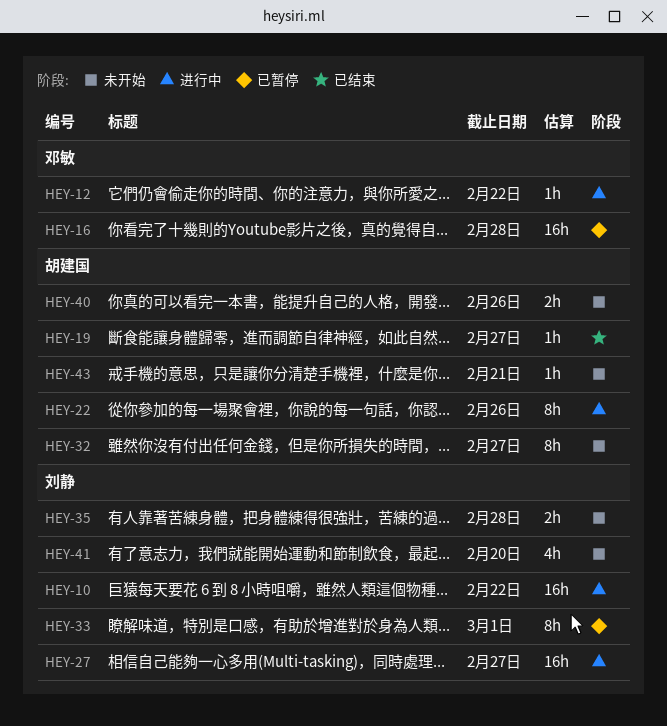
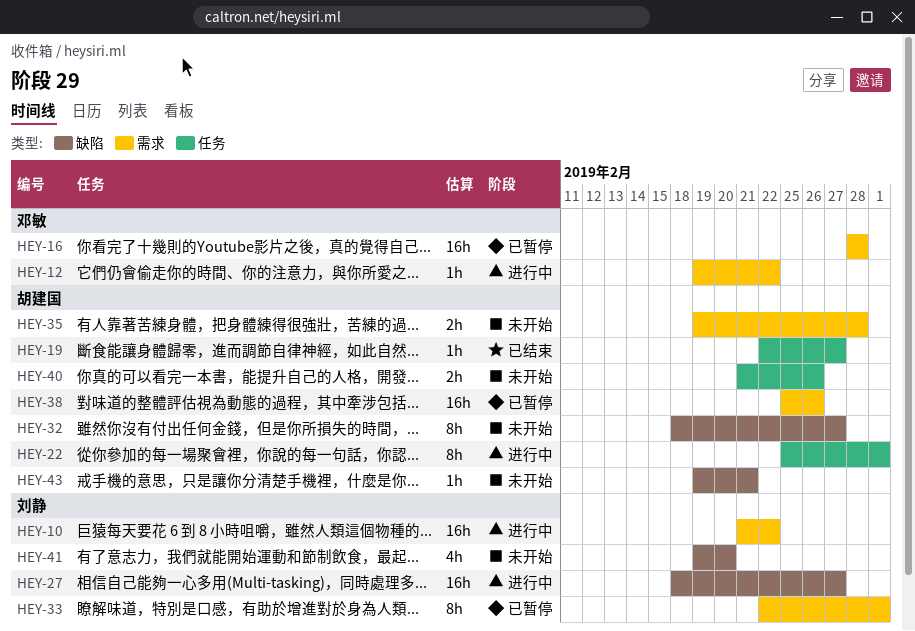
HEY-22, due: Feb 26 -> Mar 1
HEY-35, owner: 刘静 -> 胡建国
HEY-38: none -> present

